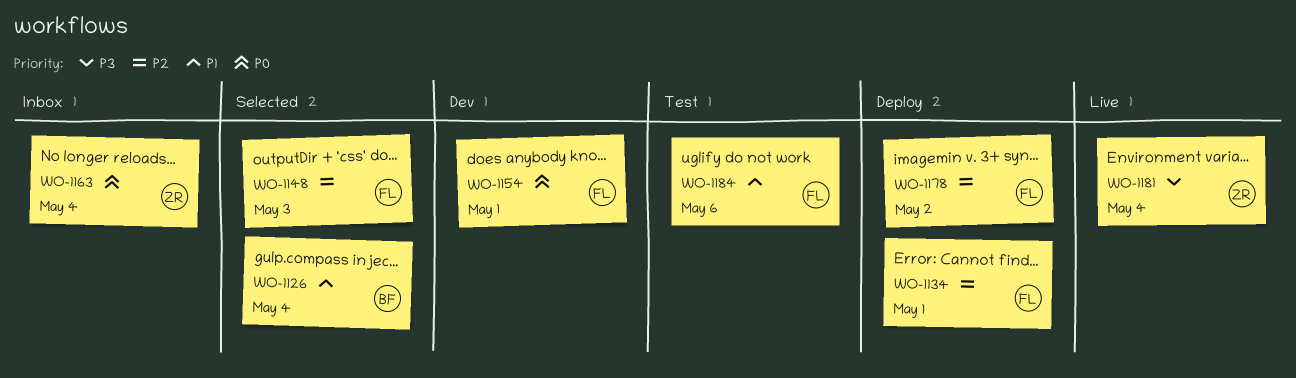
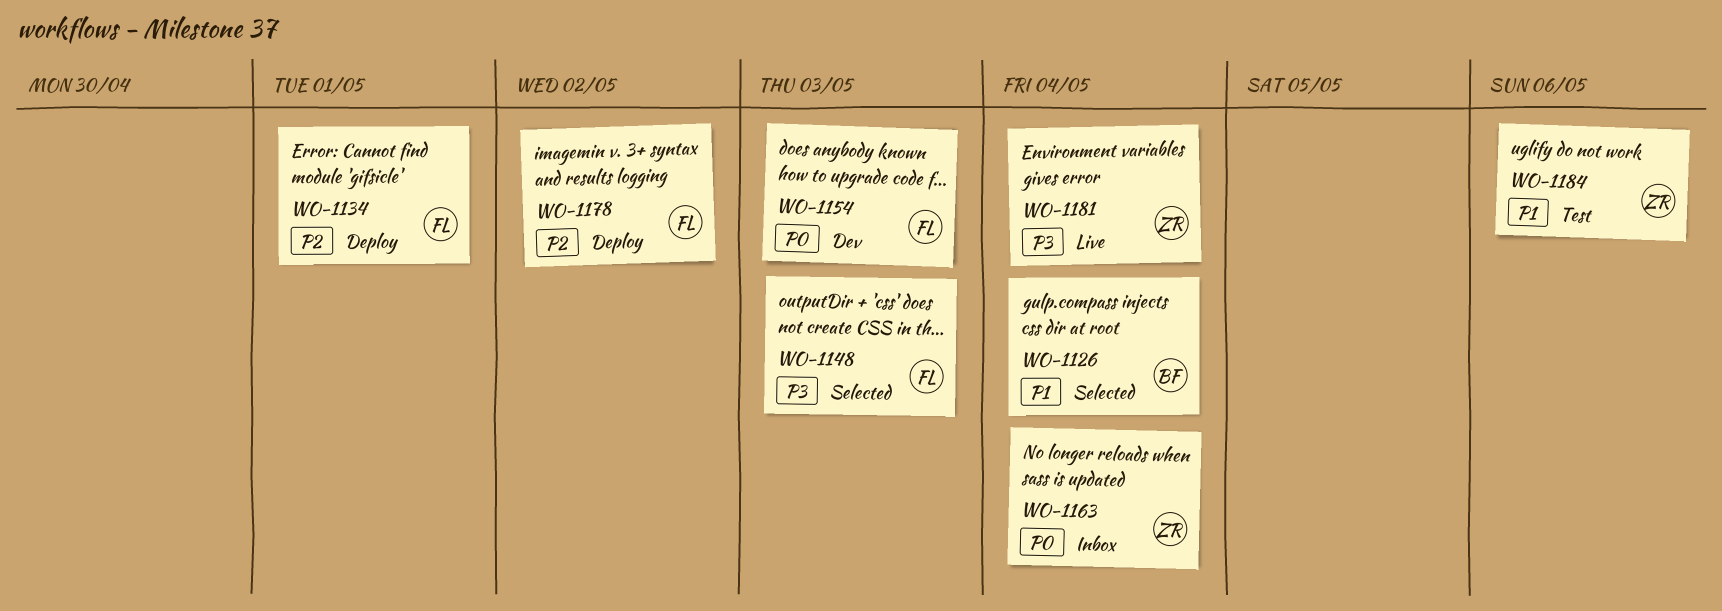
WO-1148, priority: P2 -> P3
WO-1154, due: May 1 -> May 3
WO-1184, owner: FL -> ZR

